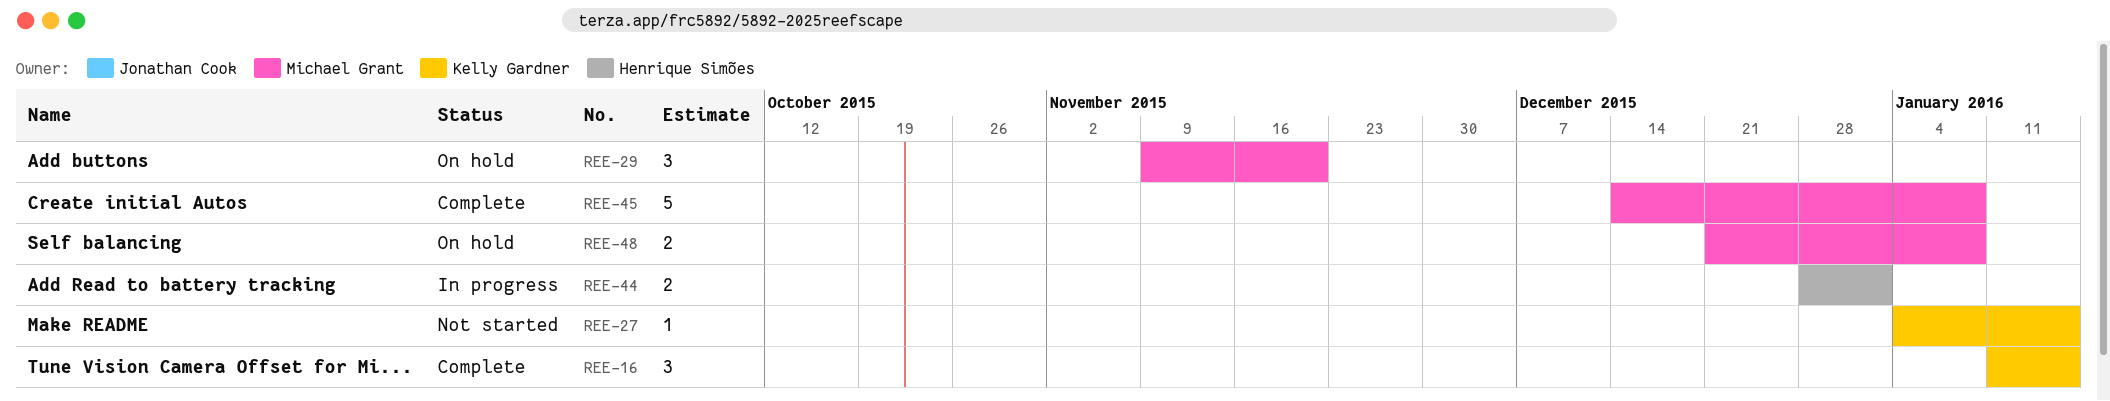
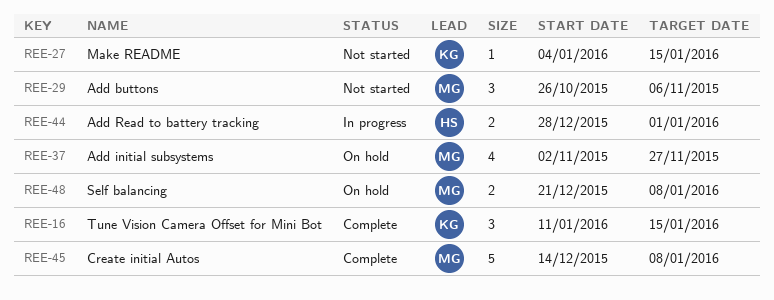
REE-29, status: On hold -> Not started
REE-29, start: Nov 9 -> Oct 26
REE-29, due: Nov 20 -> Nov 6
REE-37: none -> present

